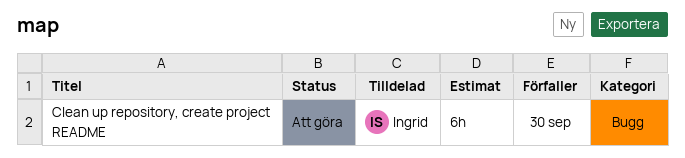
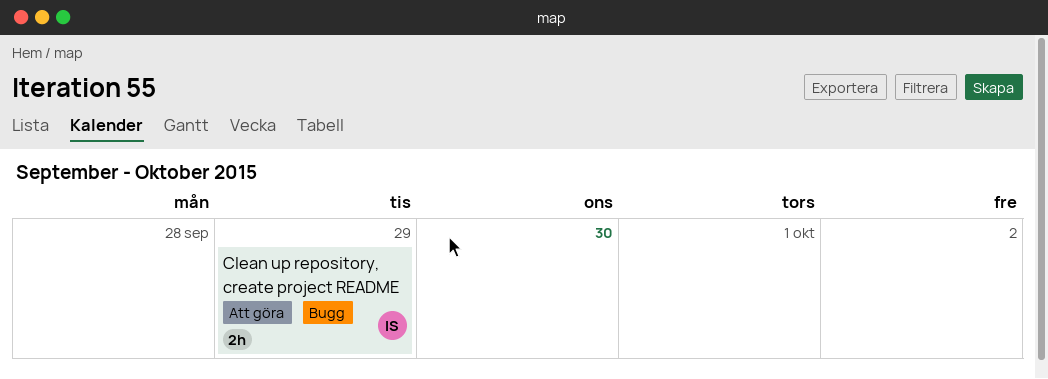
Clean up repository, create project README, estimate: 6h -> 2h
Clean up repository, create project README, due: Sep 30 -> Sep 29

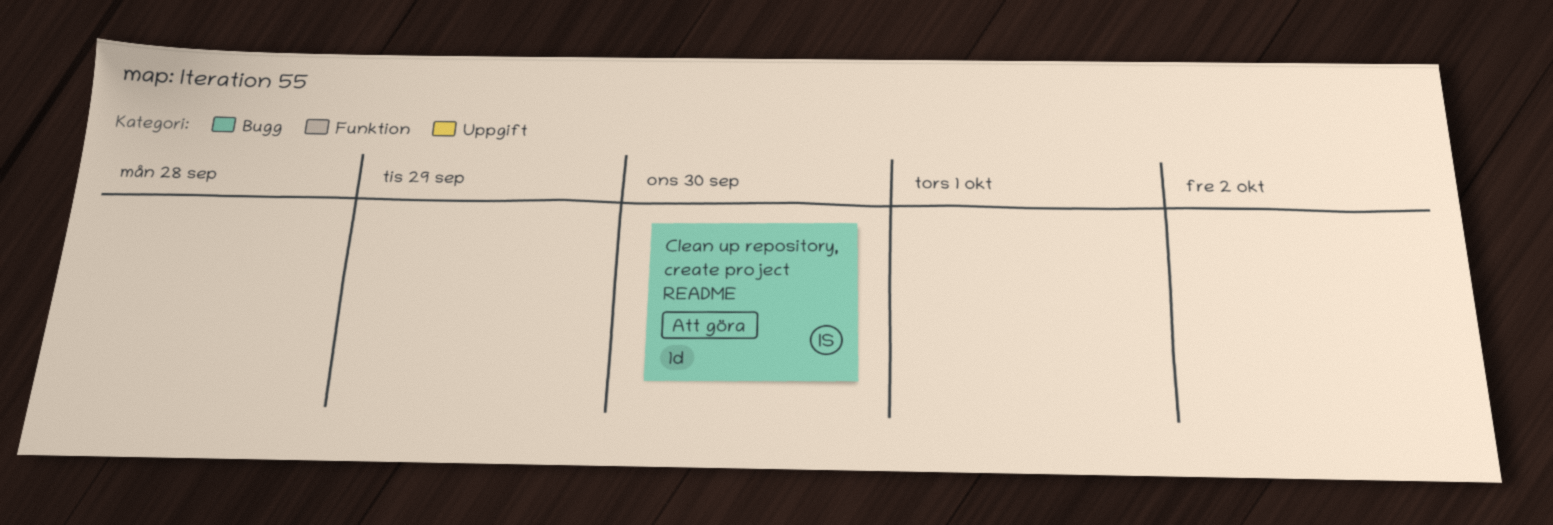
Clean up repository, create project README, estimate: 2h -> 1d
Clean up repository, create project README, due: Sep 29 -> Sep 30

